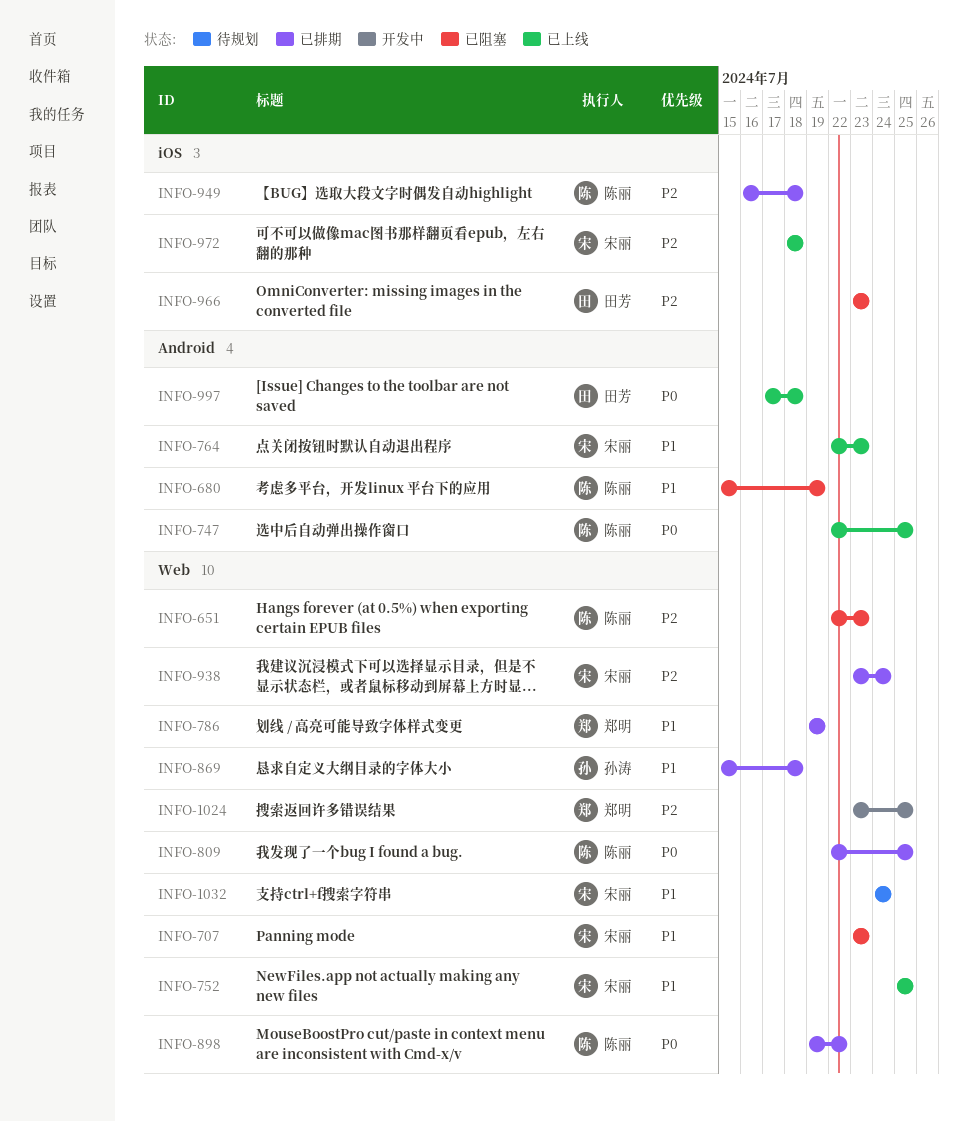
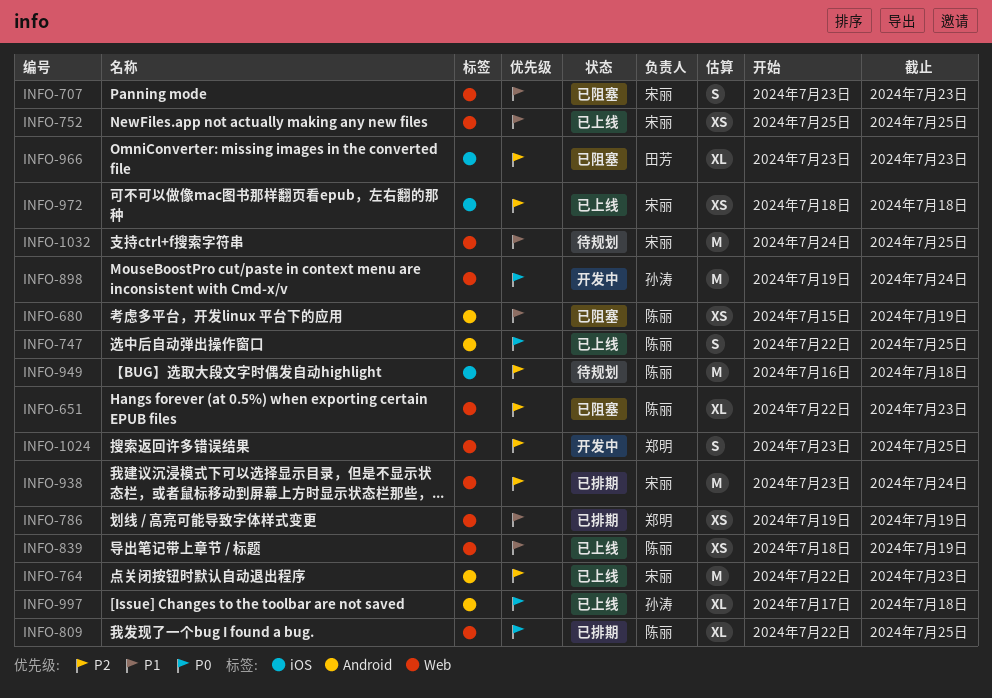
INFO-764, priority: P1 -> P2
INFO-839: none -> present
INFO-869: present -> none
INFO-898, status: 已排期 -> 开发中
INFO-898, owner: 陈丽 -> 孙涛
INFO-898, due: Jul 22 -> Jul 24
INFO-949, status: 已排期 -> 待规划
INFO-997, owner: 田芳 -> 孙涛
INFO-1032, due: Jul 24 -> Jul 25

